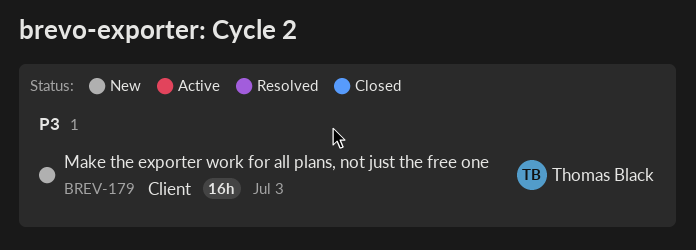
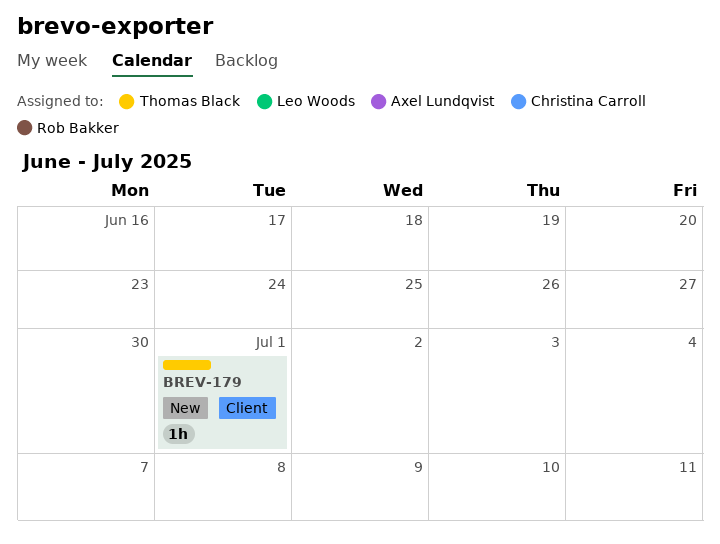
BREV-179, estimate: 16h -> 1h
BREV-179, due: Jul 3 -> Jul 1

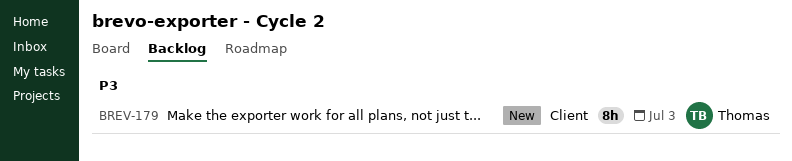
BREV-179, estimate: 1h -> 8h
BREV-179, due: Jul 1 -> Jul 3

